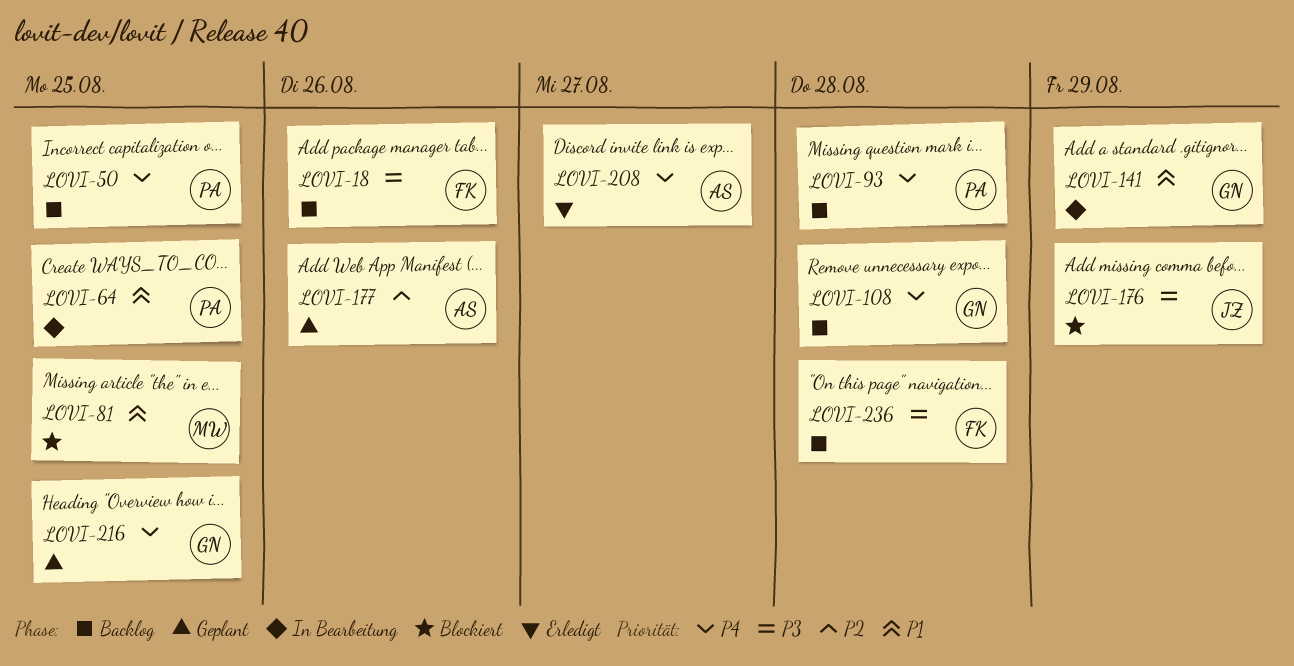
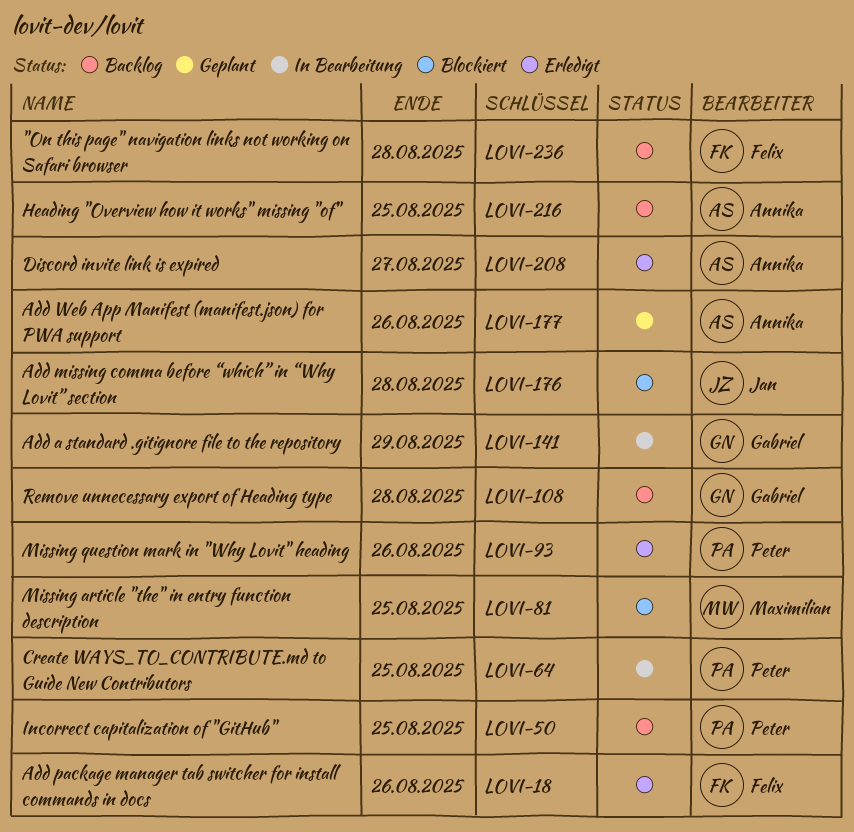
LOVI-18, status: Backlog -> Erledigt
LOVI-93, status: Backlog -> Erledigt
LOVI-93, due: Aug 28 -> Aug 26
LOVI-176, due: Aug 29 -> Aug 28
LOVI-216, status: Geplant -> Backlog
LOVI-216, owner: Gabriel -> Annika

